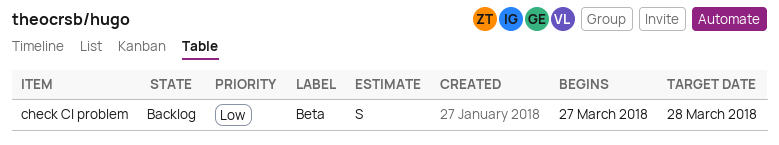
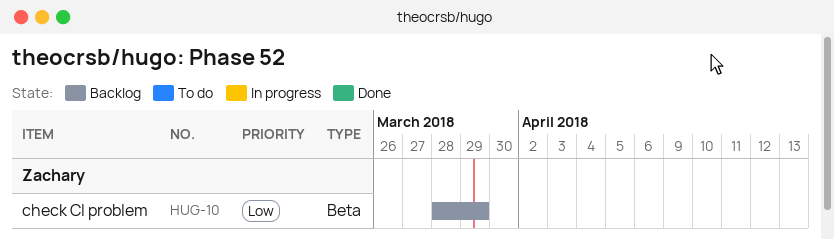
check CI problem, start: Mar 27 -> Mar 28
check CI problem, due: Mar 28 -> Mar 29

